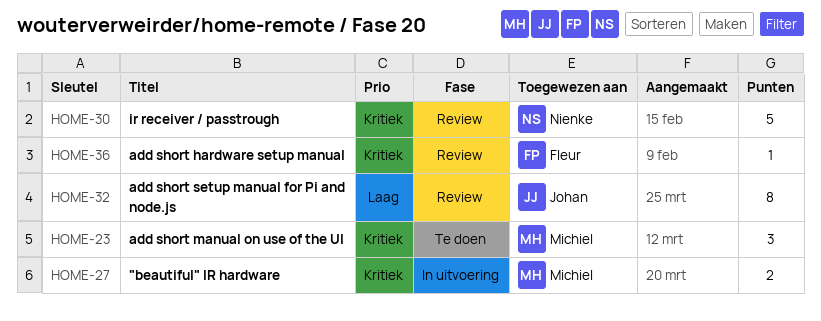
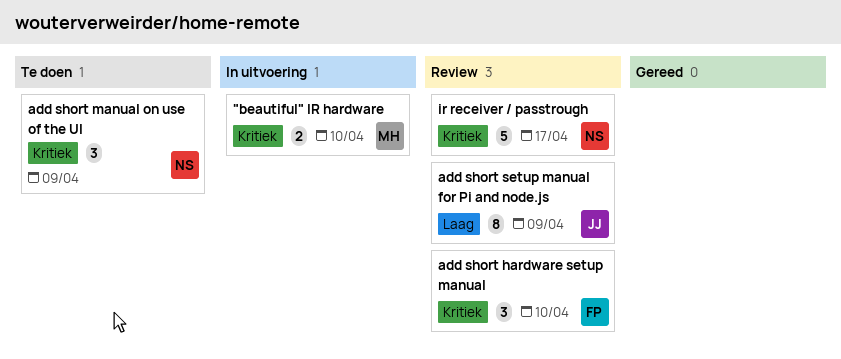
add short hardware setup manual, estimate: 1 -> 3
add short manual on use of the UI, owner: Michiel -> Nienke

